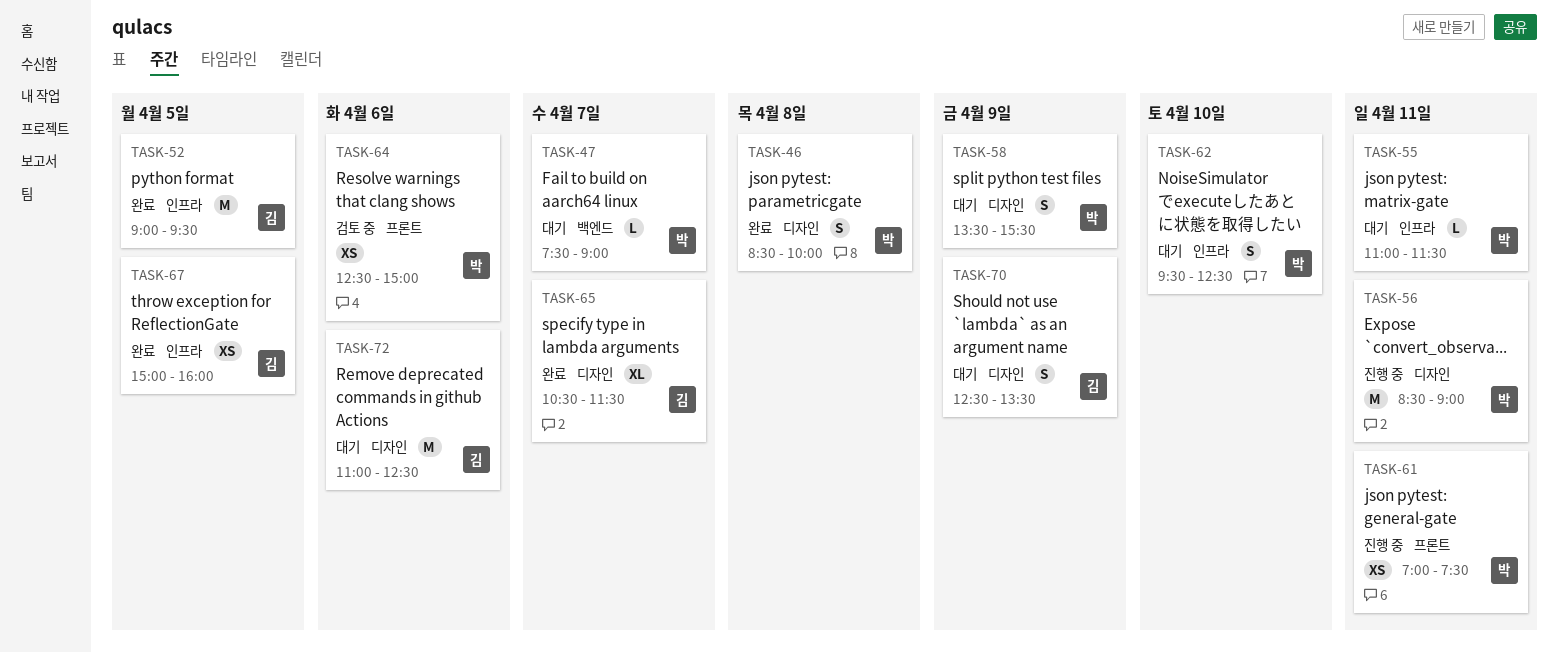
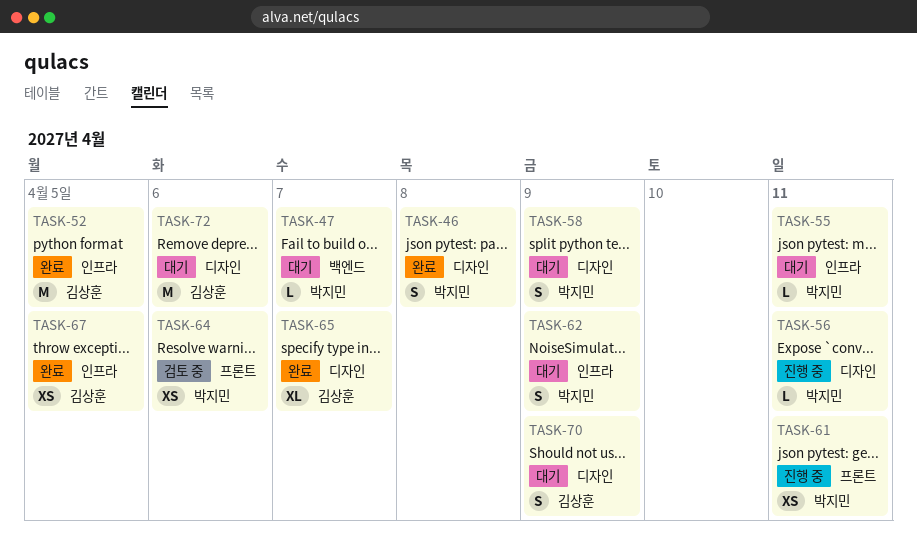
TASK-56, estimate: M -> L
TASK-62, day: Apr 10 -> Apr 9

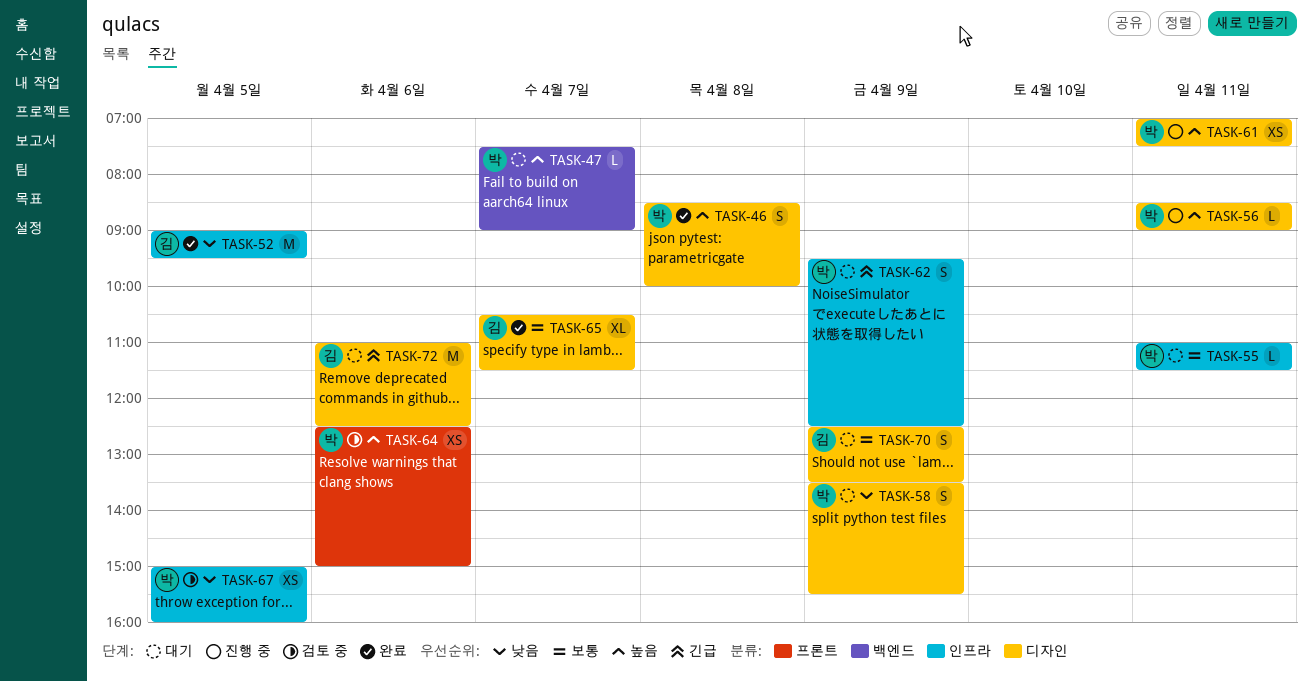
TASK-61, label: 프론트 -> 디자인
TASK-67, status: 완료 -> 검토 중
TASK-67, owner: 김상훈 -> 박지민

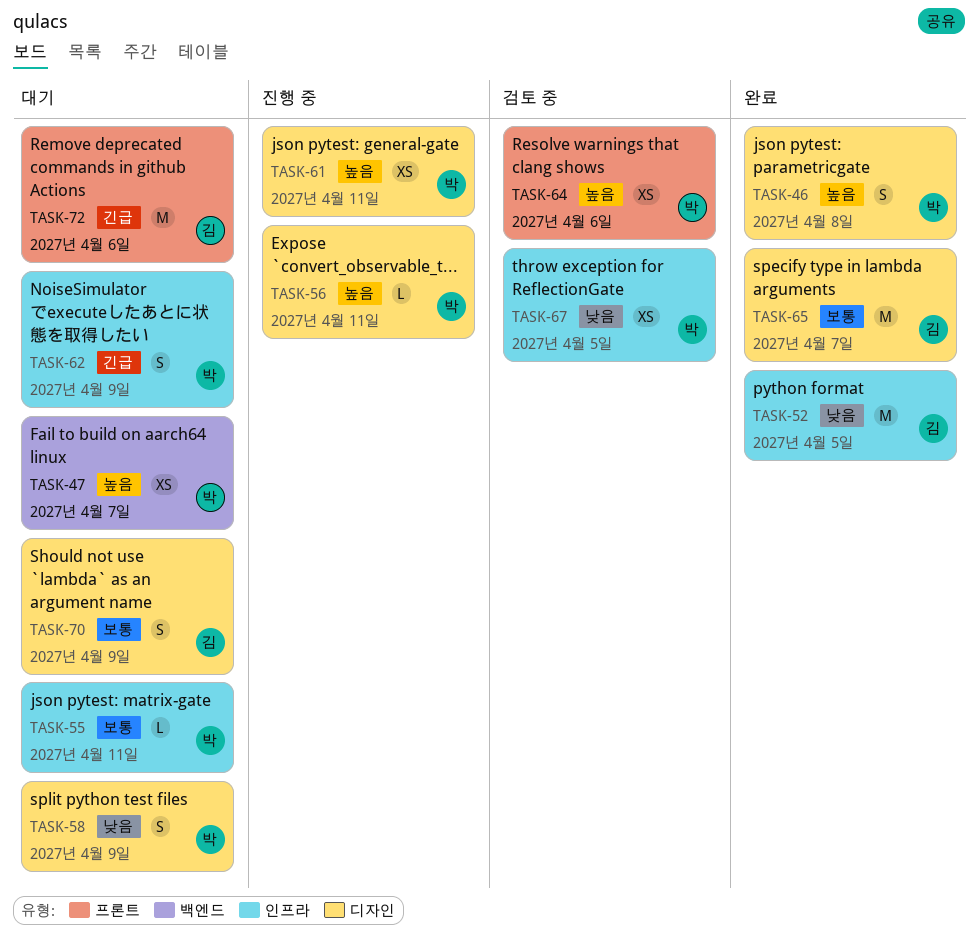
TASK-47, estimate: L -> XS
TASK-65, estimate: XL -> M
TASK-72, label: 디자인 -> 프론트

